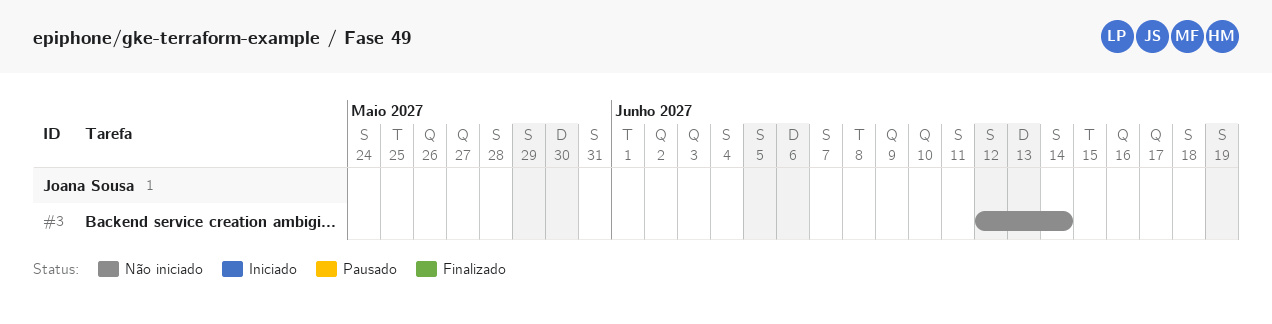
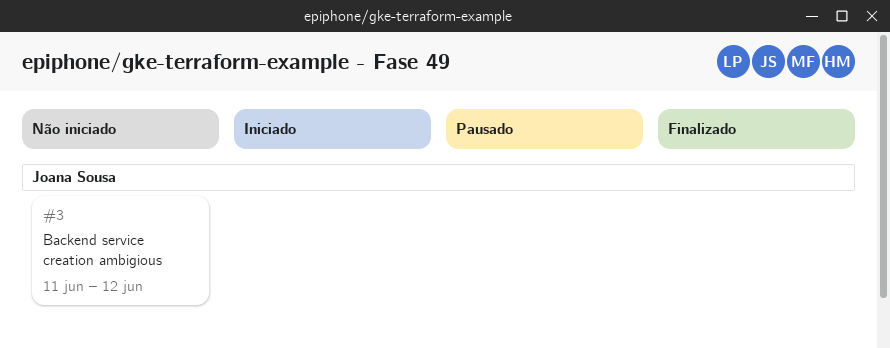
#3, start: Jun 12 -> Jun 11
#3, due: Jun 14 -> Jun 12

